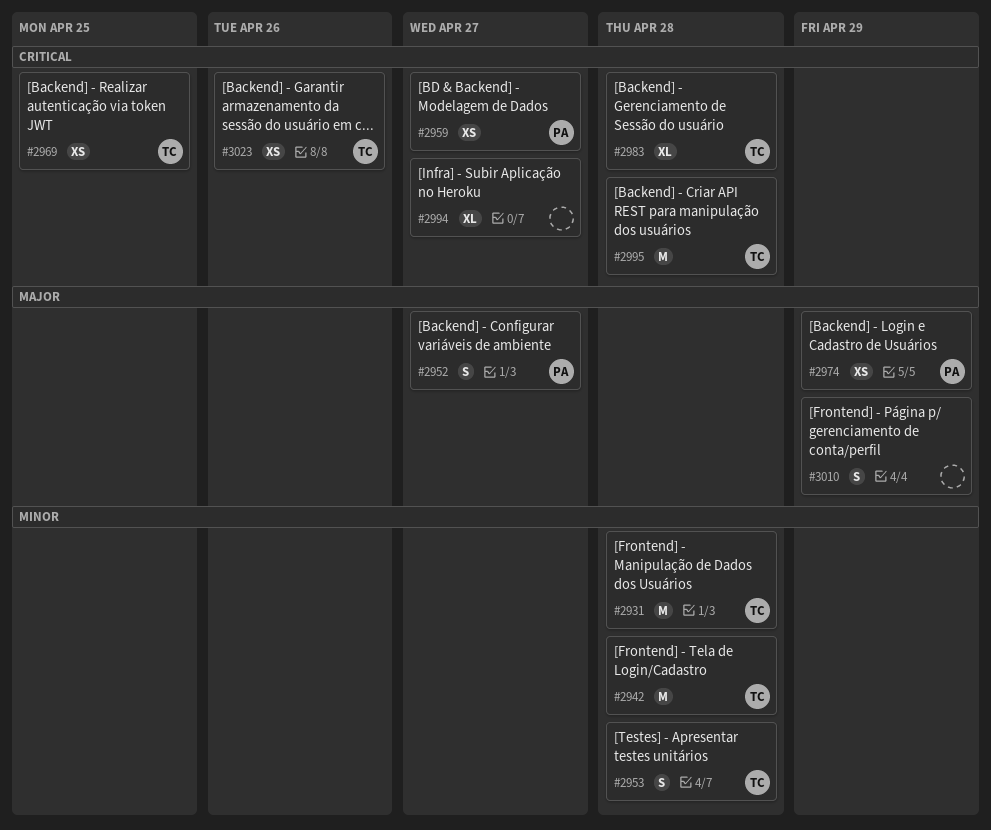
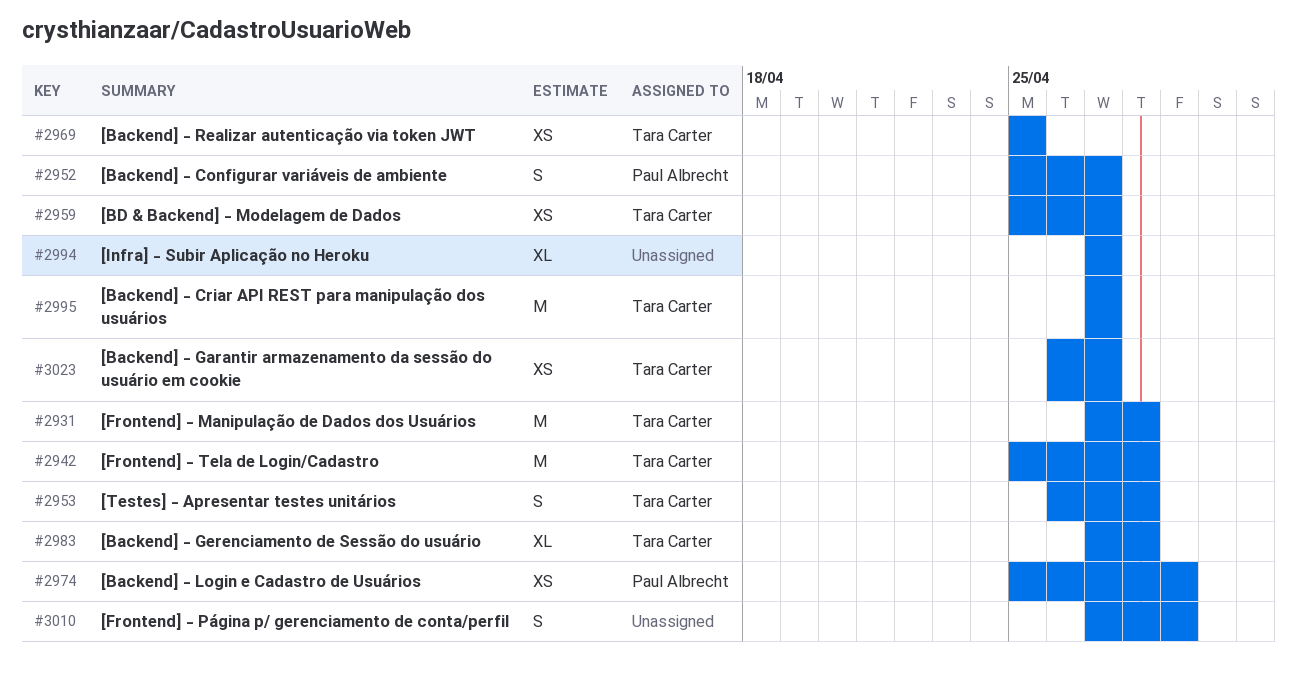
#2959, owner: Paul Albrecht -> Tara Carter
#2995, due: Apr 28 -> Apr 27
#3023, due: Apr 26 -> Apr 27

